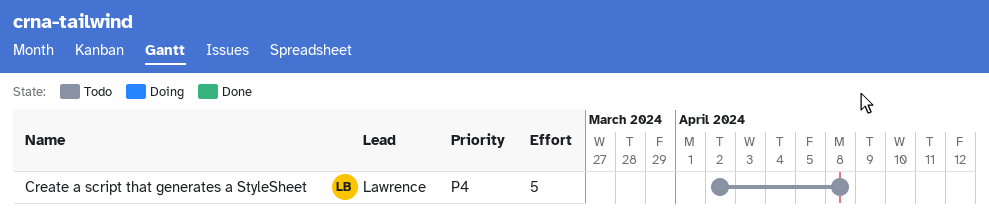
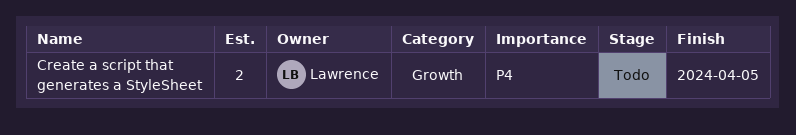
Create a script that generates a StyleSheet, estimate: 5 -> 2
Create a script that generates a StyleSheet, due: Apr 8 -> Apr 5

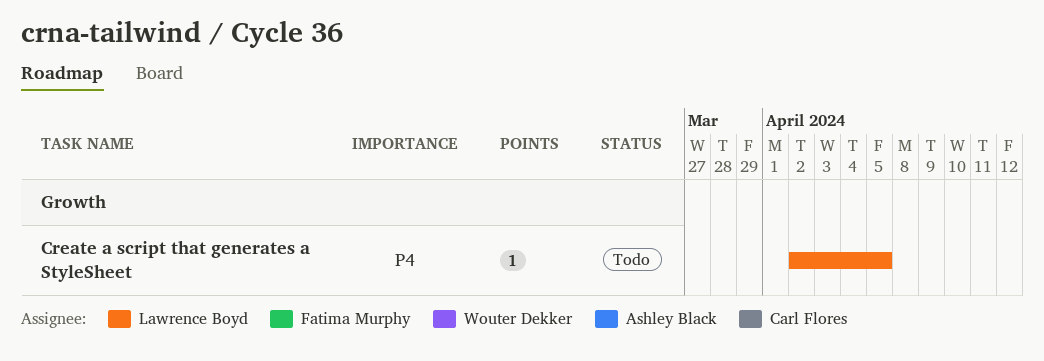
Create a script that generates a StyleSheet, estimate: 2 -> 1

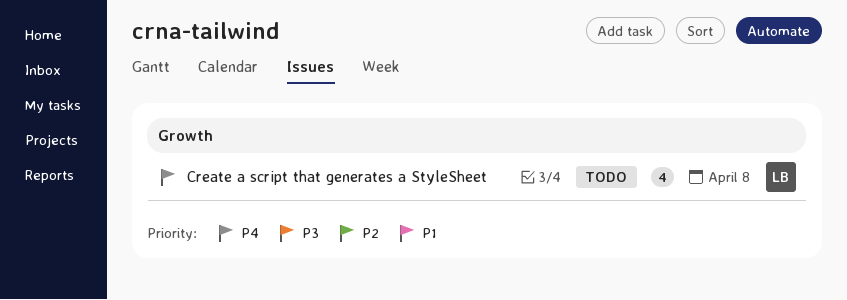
Create a script that generates a StyleSheet, estimate: 1 -> 4
Create a script that generates a StyleSheet, due: Apr 5 -> Apr 8

